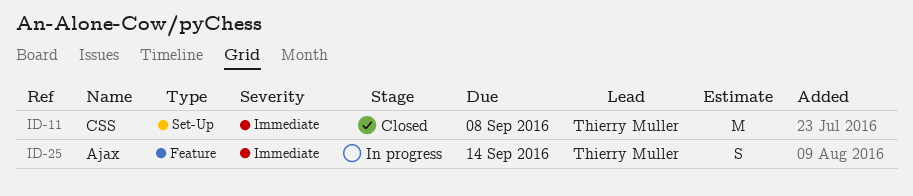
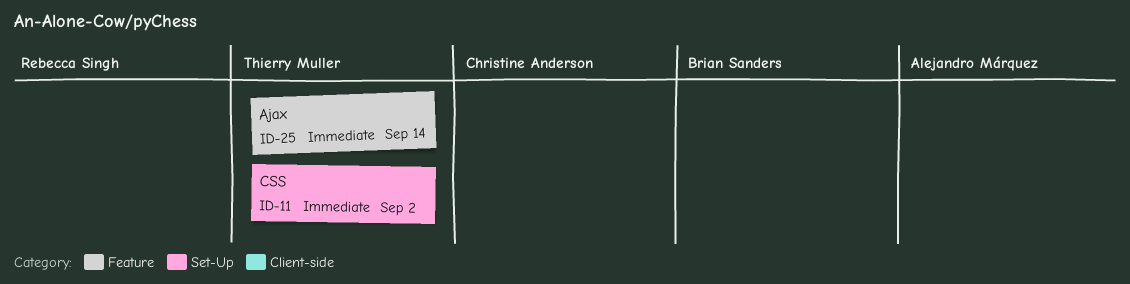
ID-11, due: Sep 8 -> Sep 2

